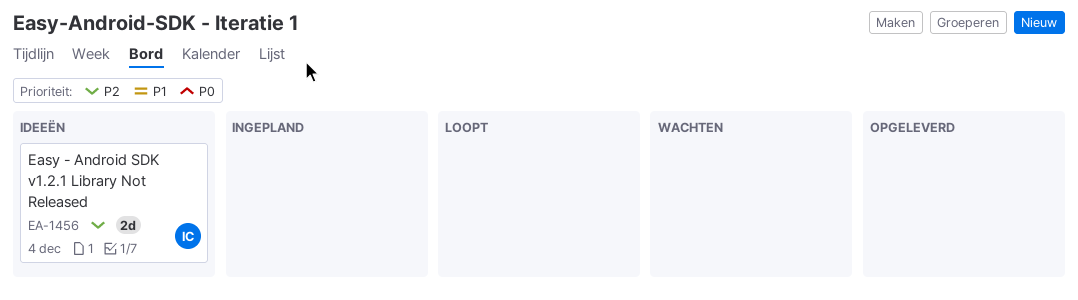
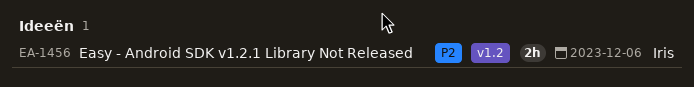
EA-1456, estimate: 2d -> 2h
EA-1456, due: Dec 4 -> Dec 6

